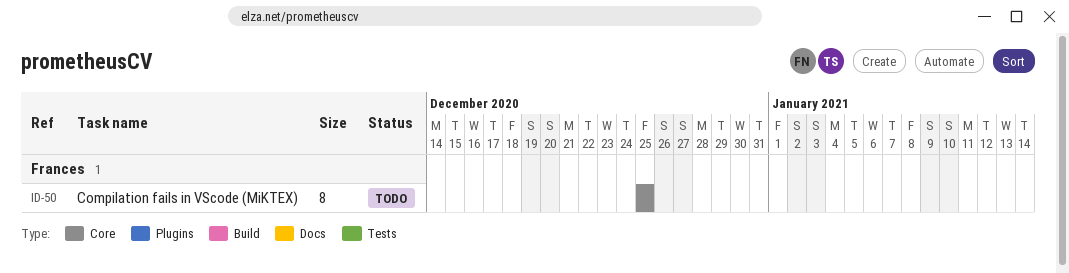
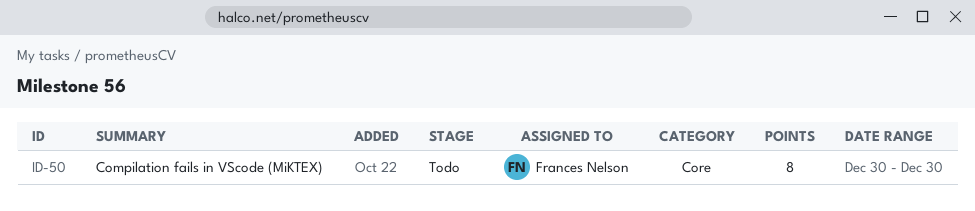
ID-50, start: Dec 25 -> Dec 30
ID-50, due: Dec 25 -> Dec 30

